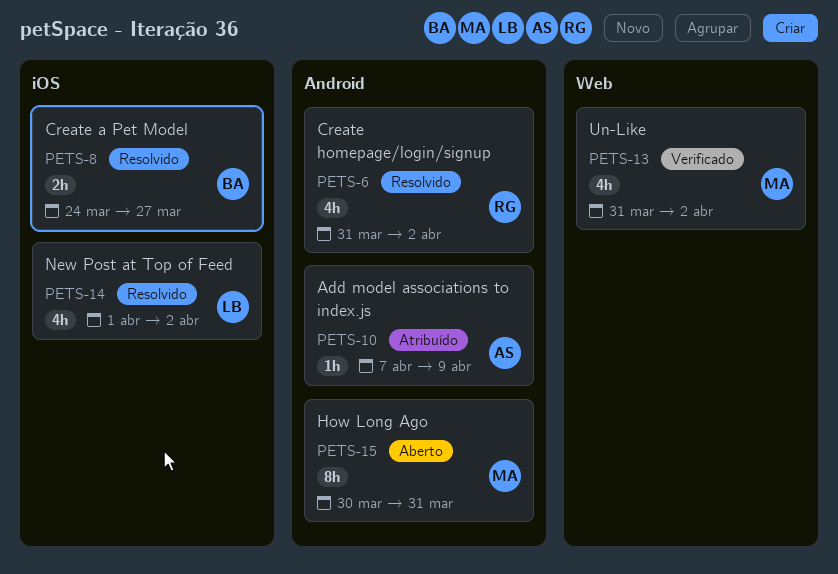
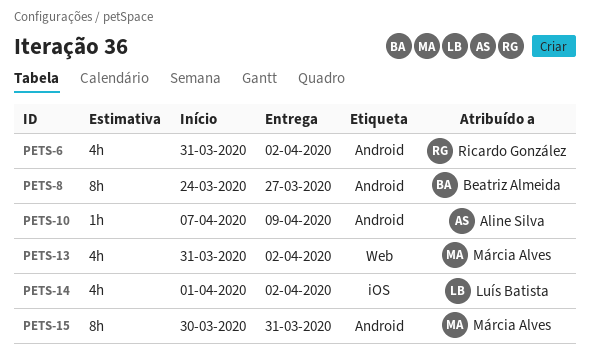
PETS-8, label: iOS -> Android
PETS-8, estimate: 2h -> 8h

